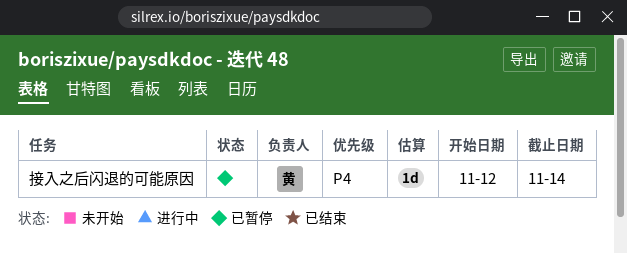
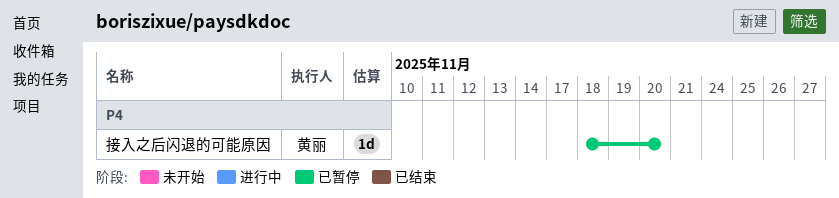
接入之后闪退的可能原因, start: Nov 12 -> Nov 18
接入之后闪退的可能原因, due: Nov 14 -> Nov 20

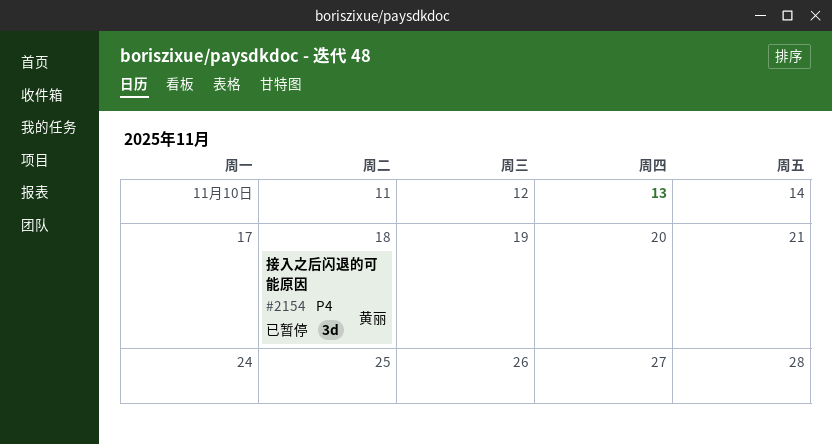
接入之后闪退的可能原因, estimate: 1d -> 3d
接入之后闪退的可能原因, due: Nov 20 -> Nov 18

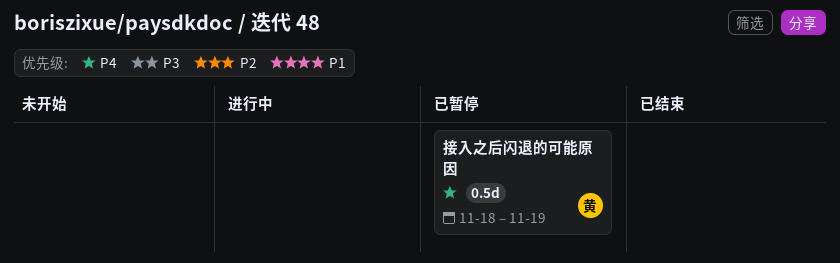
接入之后闪退的可能原因, estimate: 3d -> 0.5d
接入之后闪退的可能原因, due: Nov 18 -> Nov 19

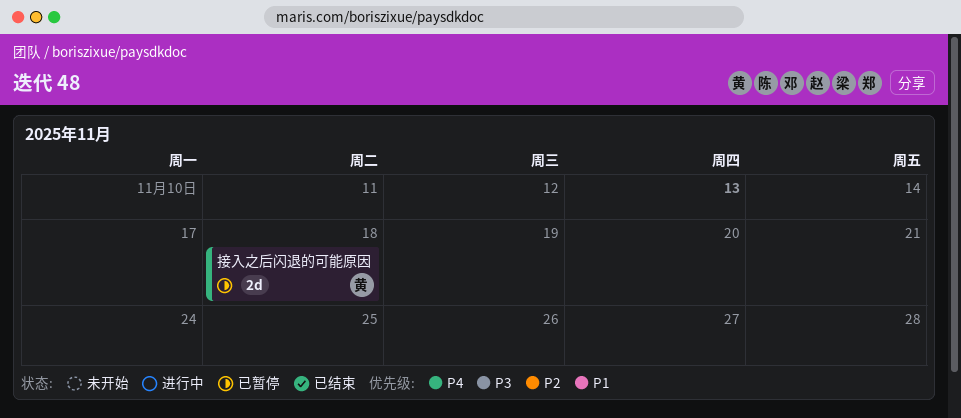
接入之后闪退的可能原因, estimate: 0.5d -> 2d
接入之后闪退的可能原因, due: Nov 19 -> Nov 18

